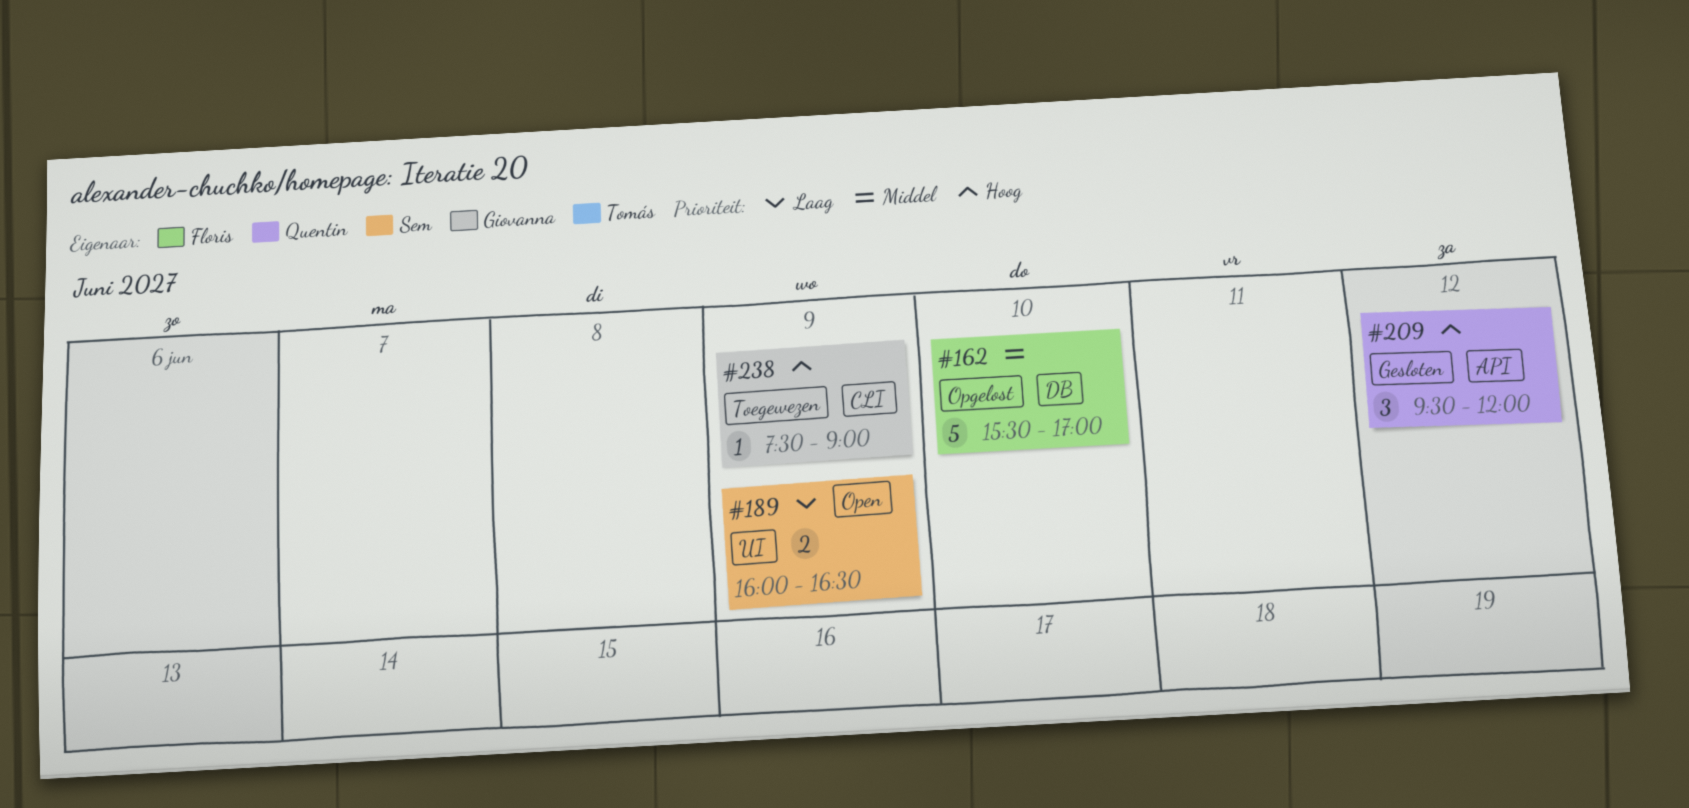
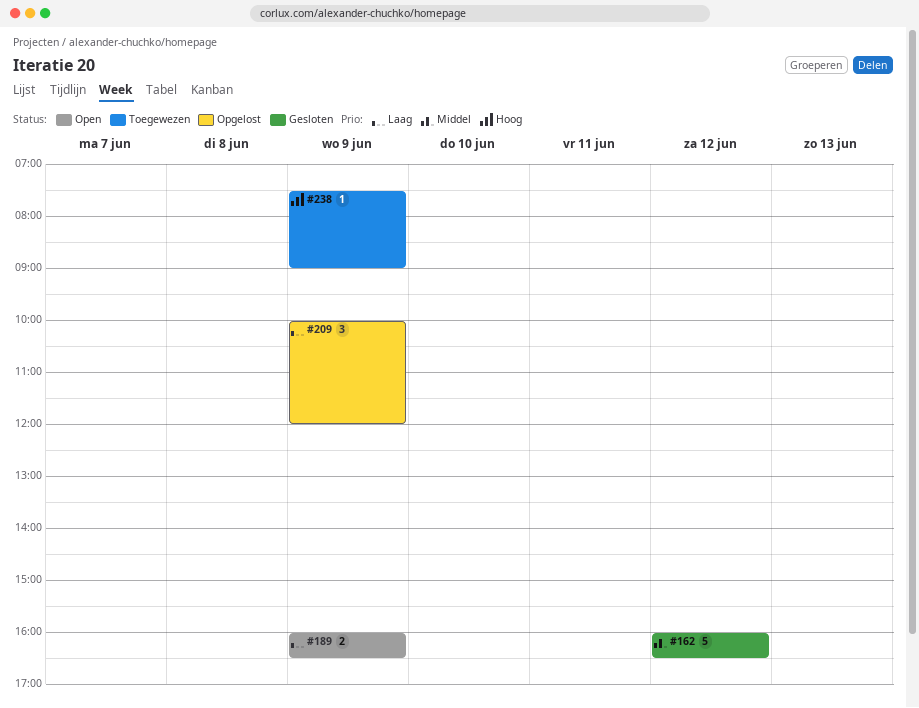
#162, status: Opgelost -> Gesloten
#162, day: Jun 10 -> Jun 12
#162, begins: 15:30 -> 16:00
#162, ends: 17:00 -> 16:30
#209, status: Gesloten -> Opgelost
#209, priority: Hoog -> Laag
#209, day: Jun 12 -> Jun 9
#209, begins: 09:30 -> 10:00

